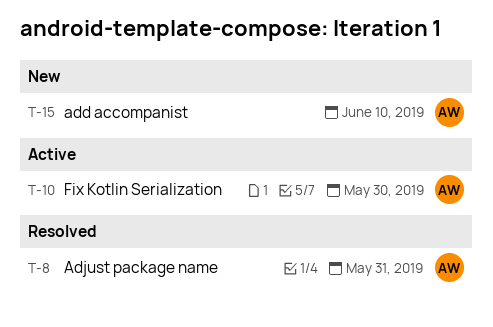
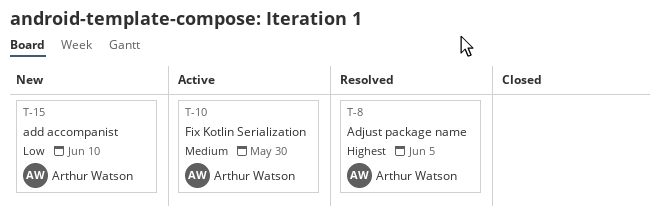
T-8, due: May 31 -> Jun 5

